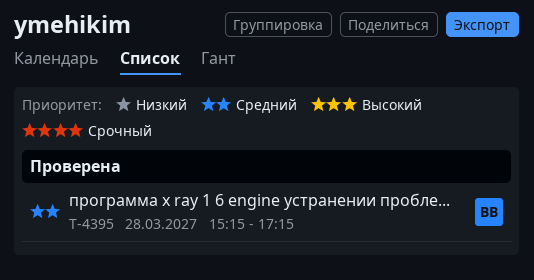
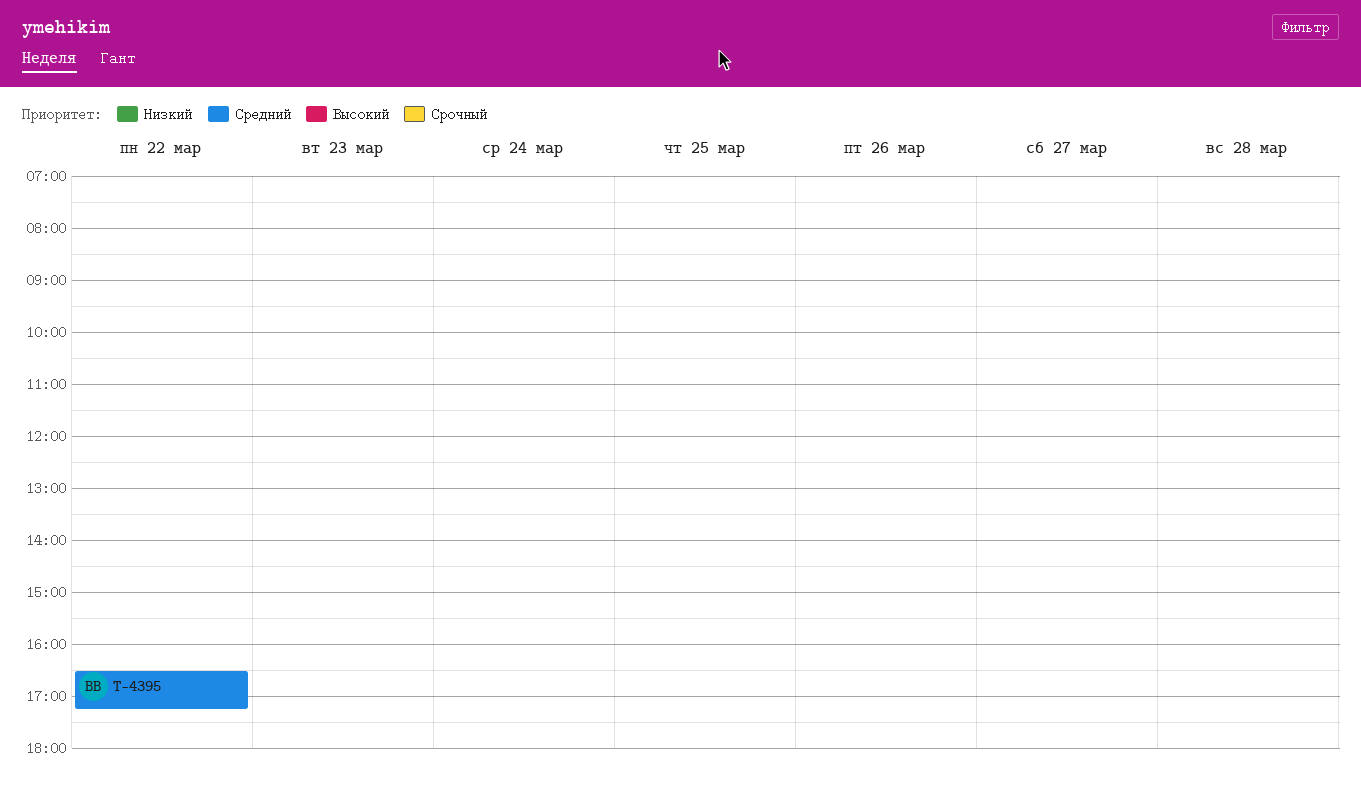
T-4395, day: Mar 28 -> Mar 22
T-4395, begins: 15:15 -> 16:30

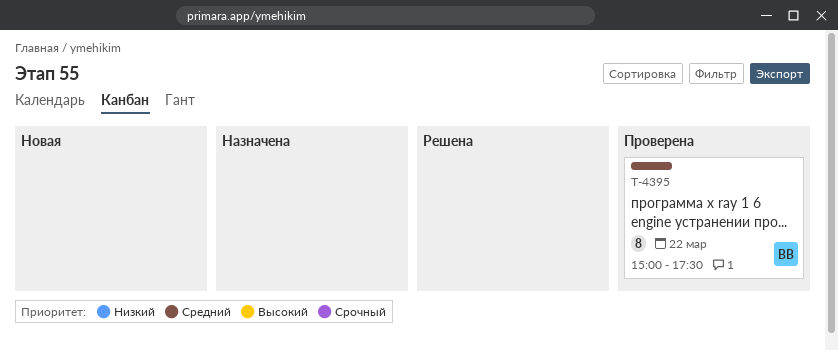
T-4395, begins: 16:30 -> 15:00
T-4395, ends: 17:15 -> 17:30

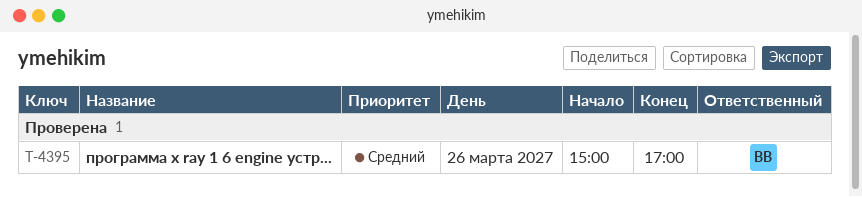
T-4395, day: Mar 22 -> Mar 26
T-4395, ends: 17:30 -> 17:00

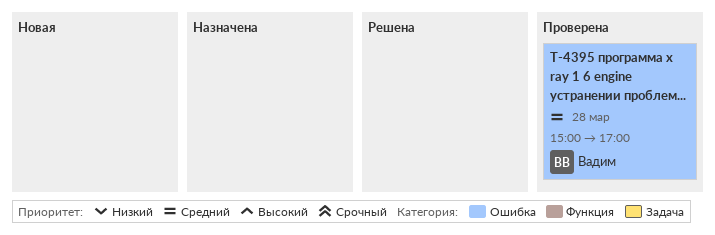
T-4395, day: Mar 26 -> Mar 28

